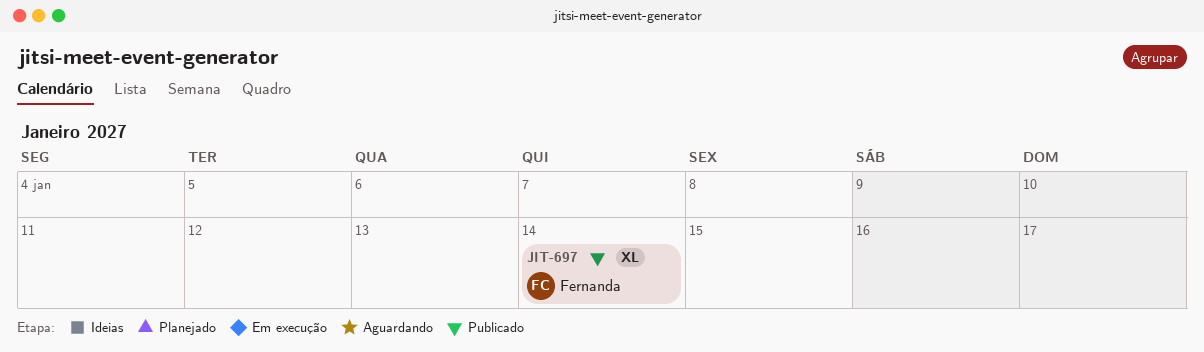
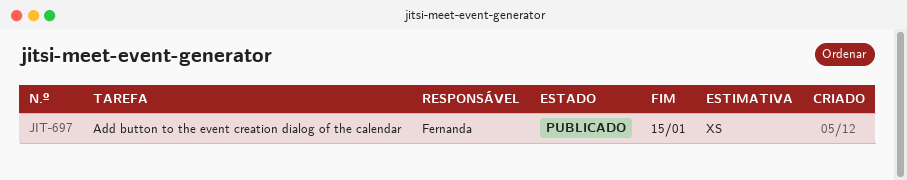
JIT-697, estimate: XL -> XS
JIT-697, due: Jan 14 -> Jan 15

